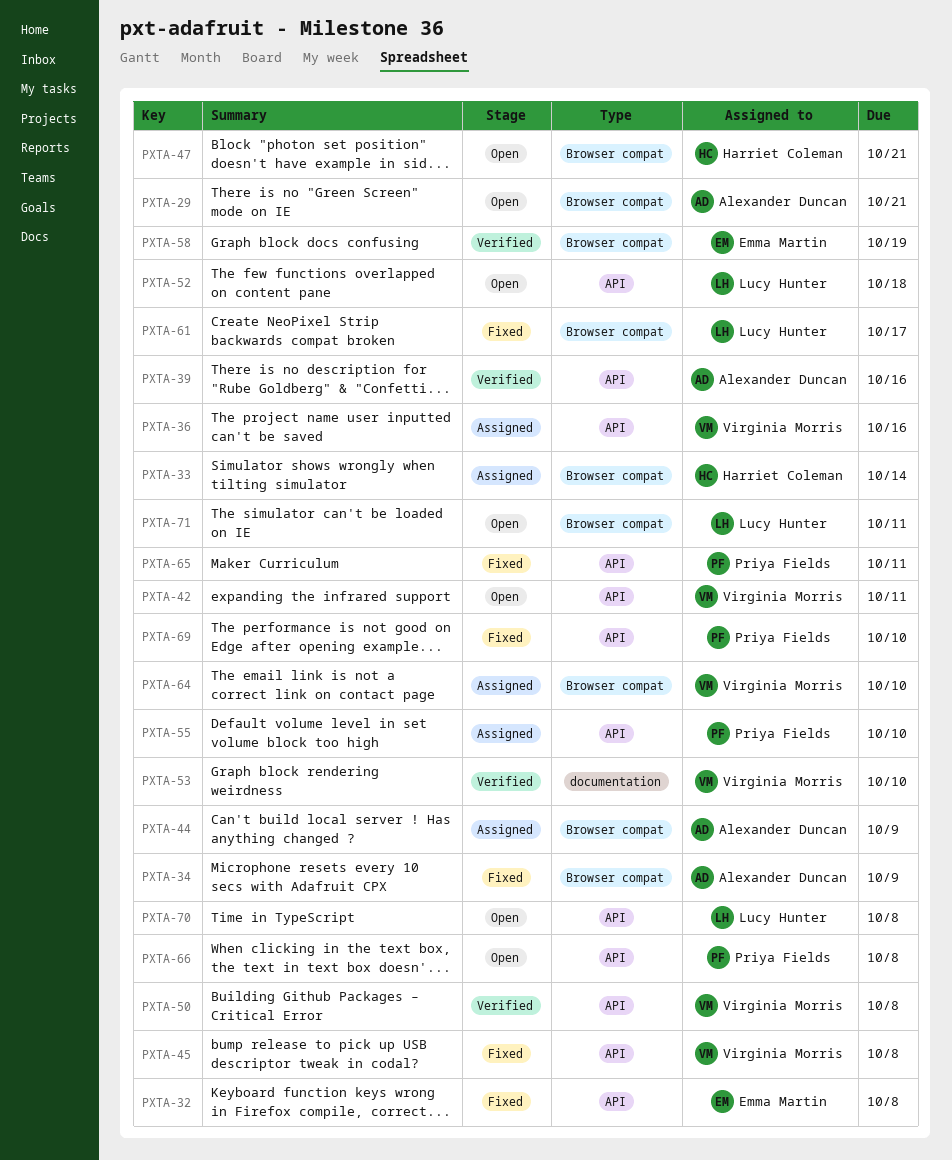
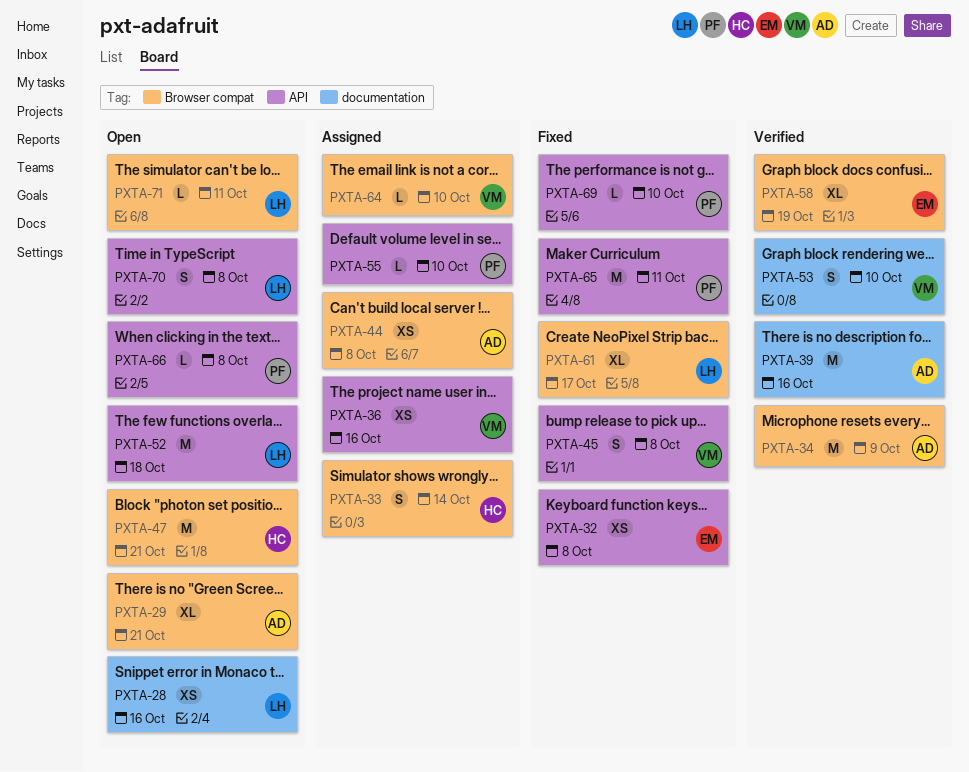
PXTA-28: none -> present
PXTA-34, status: Fixed -> Verified
PXTA-39, label: API -> documentation
PXTA-42: present -> none
PXTA-44, due: Oct 9 -> Oct 8
PXTA-50: present -> none

